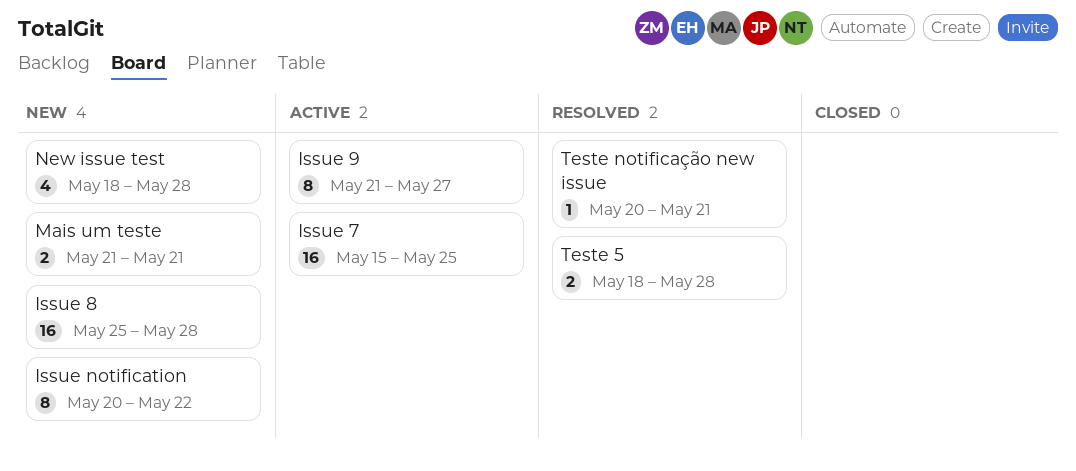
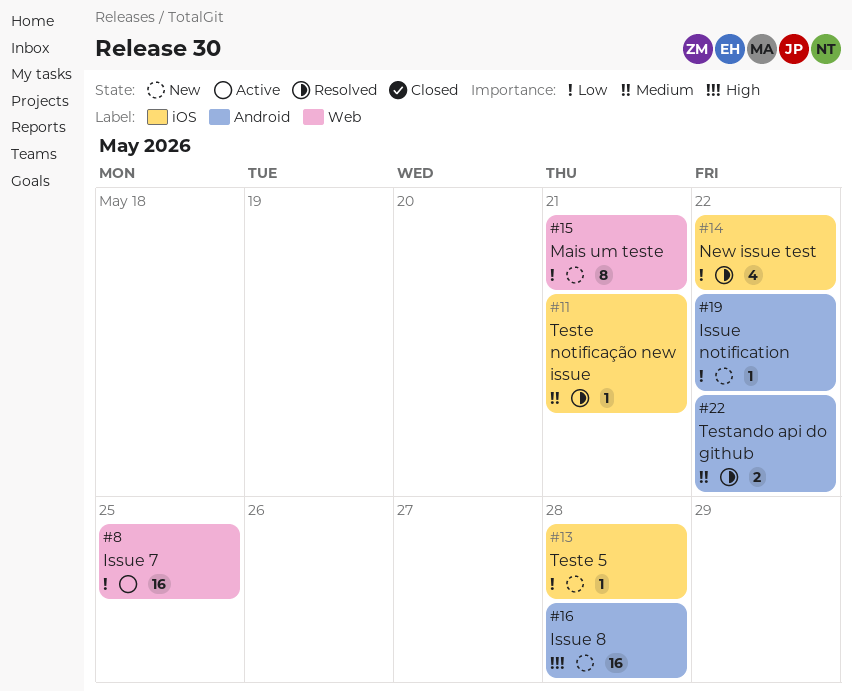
Issue 9: present -> none
Issue notification, estimate: 8 -> 1
Mais um teste, estimate: 2 -> 8
New issue test, status: New -> Resolved
New issue test, due: May 28 -> May 22
Testando api do github: none -> present
Teste 5, status: Resolved -> New
Teste 5, estimate: 2 -> 1

